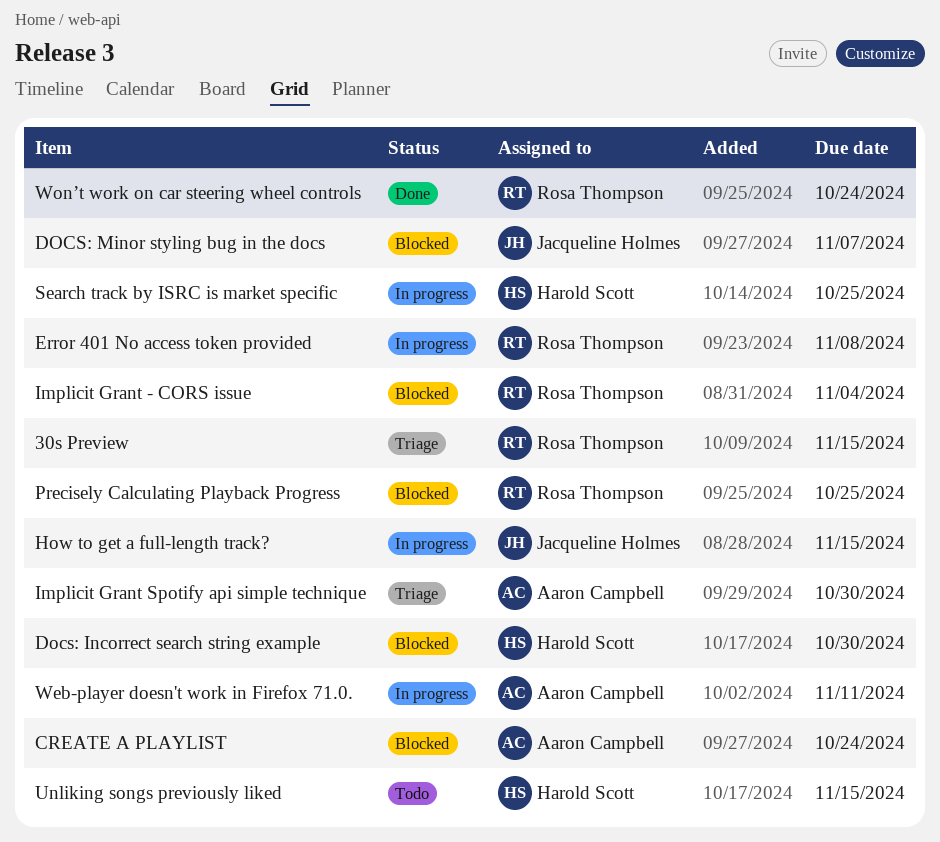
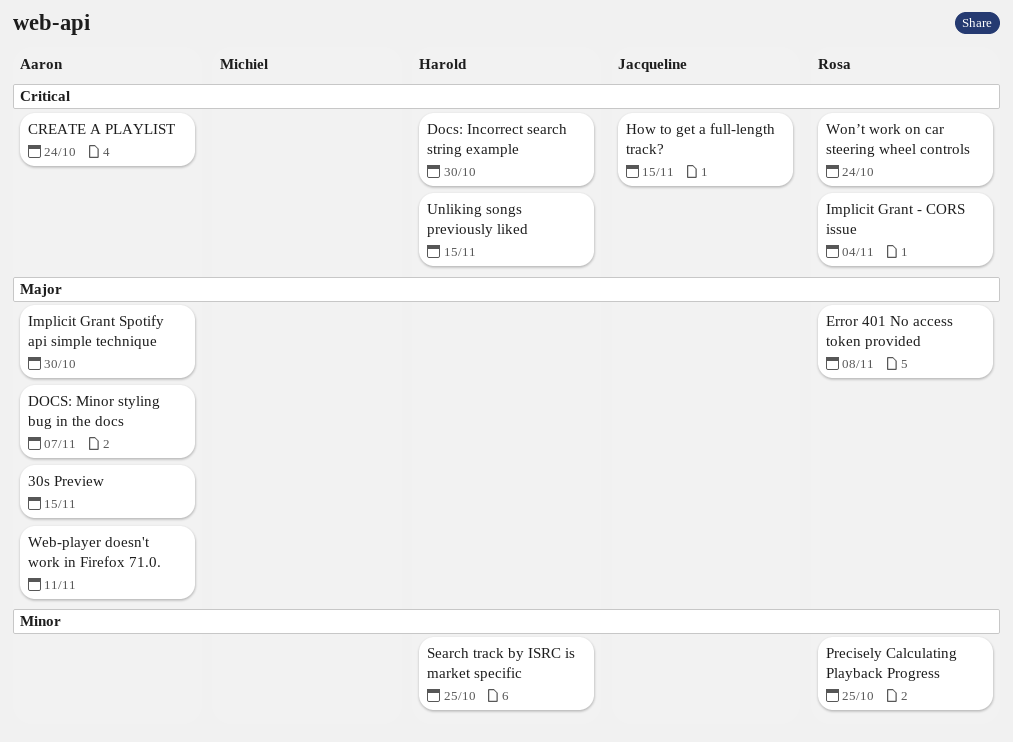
30s Preview, owner: Rosa Thompson -> Aaron Campbell
DOCS: Minor styling bug in the docs, owner: Jacqueline Holmes -> Aaron Campbell

